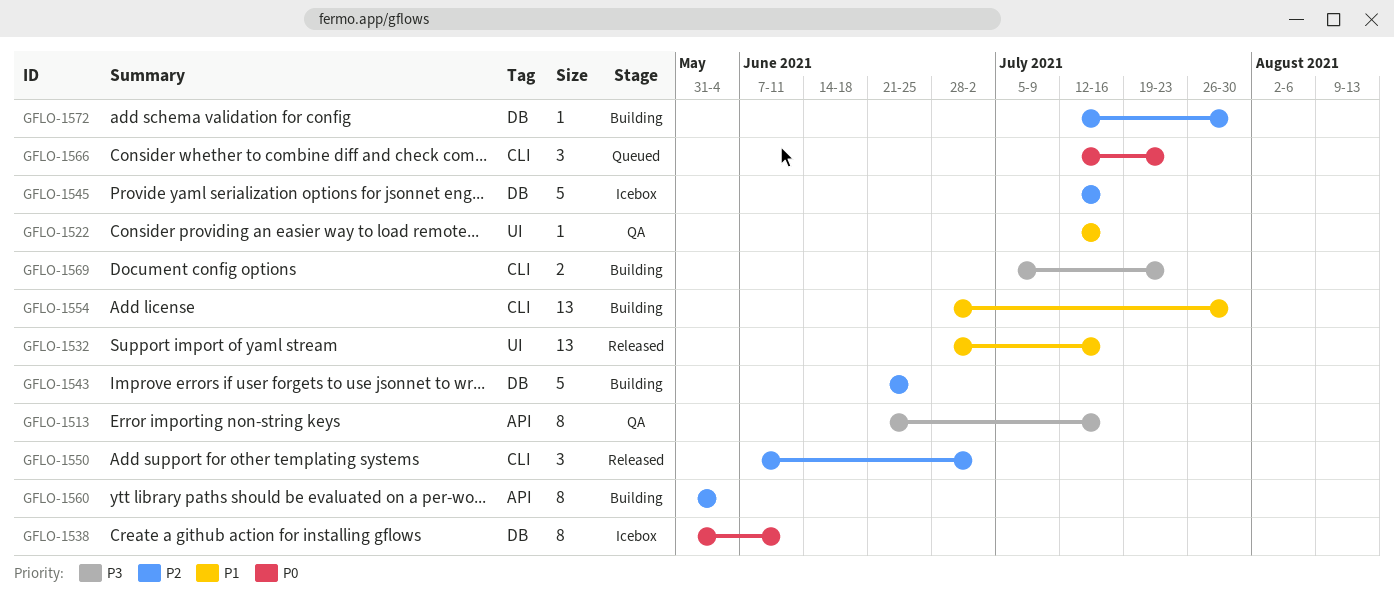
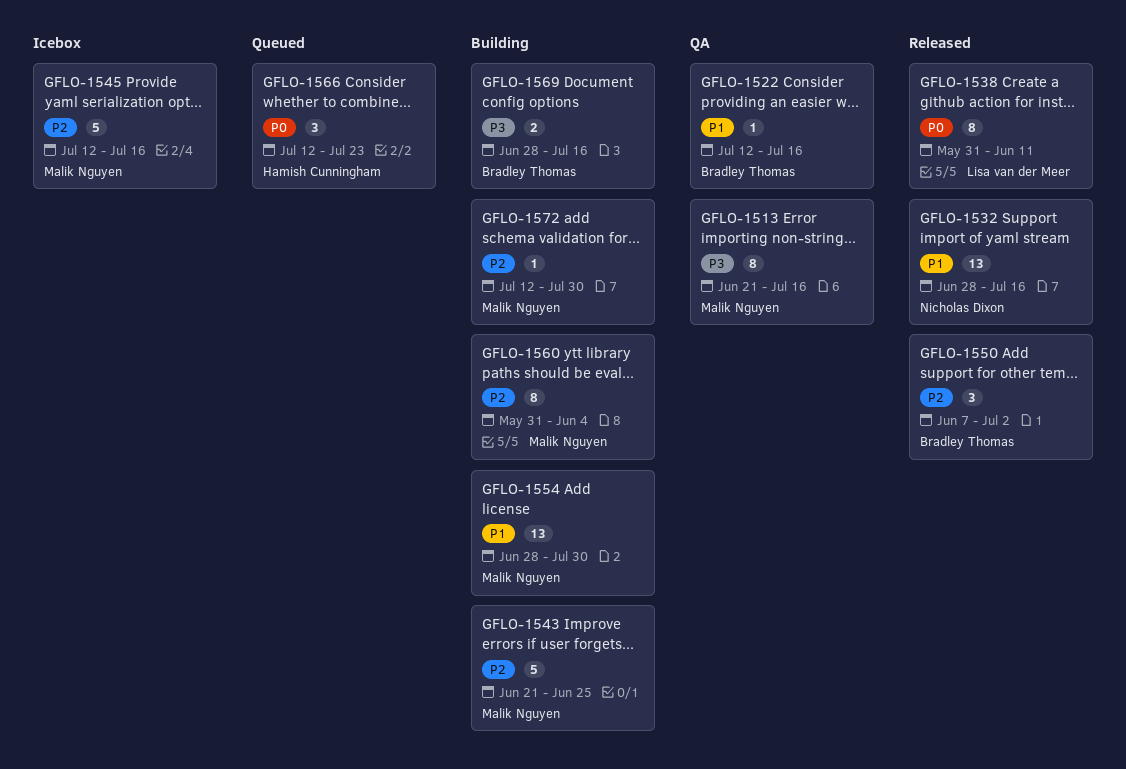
GFLO-1538, status: Icebox -> Released
GFLO-1569, start: Jul 5 -> Jun 28
GFLO-1569, due: Jul 23 -> Jul 16

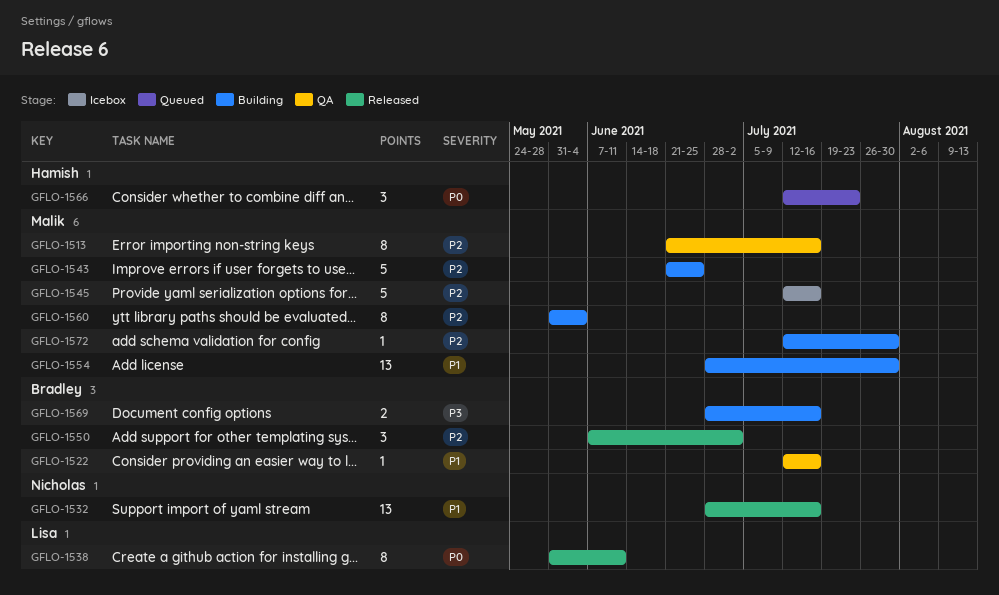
GFLO-1513, priority: P3 -> P2

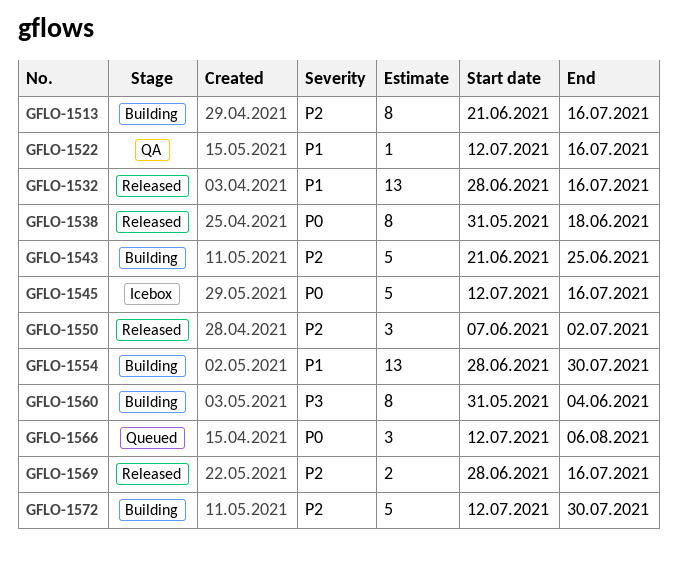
GFLO-1513, status: QA -> Building
GFLO-1538, due: Jun 11 -> Jun 18
GFLO-1545, priority: P2 -> P0
GFLO-1560, priority: P2 -> P3
GFLO-1566, due: Jul 23 -> Aug 6
GFLO-1569, status: Building -> Released
GFLO-1569, priority: P3 -> P2
GFLO-1572, estimate: 1 -> 5

